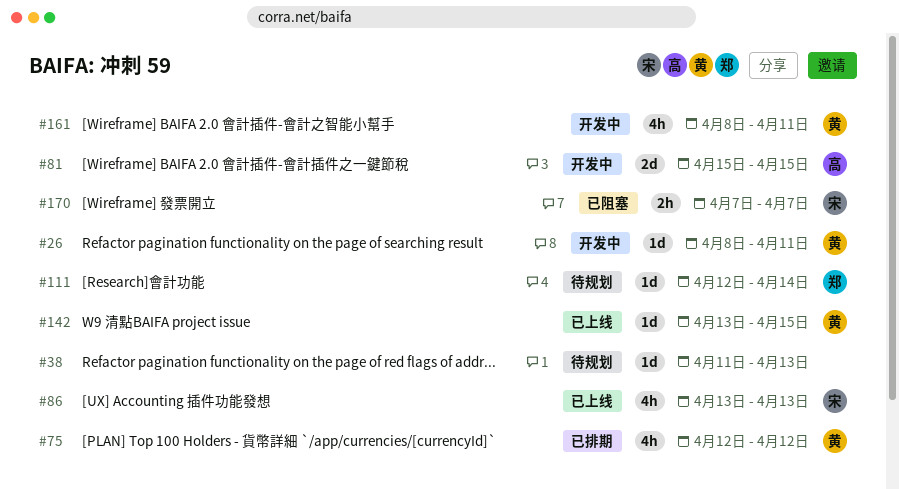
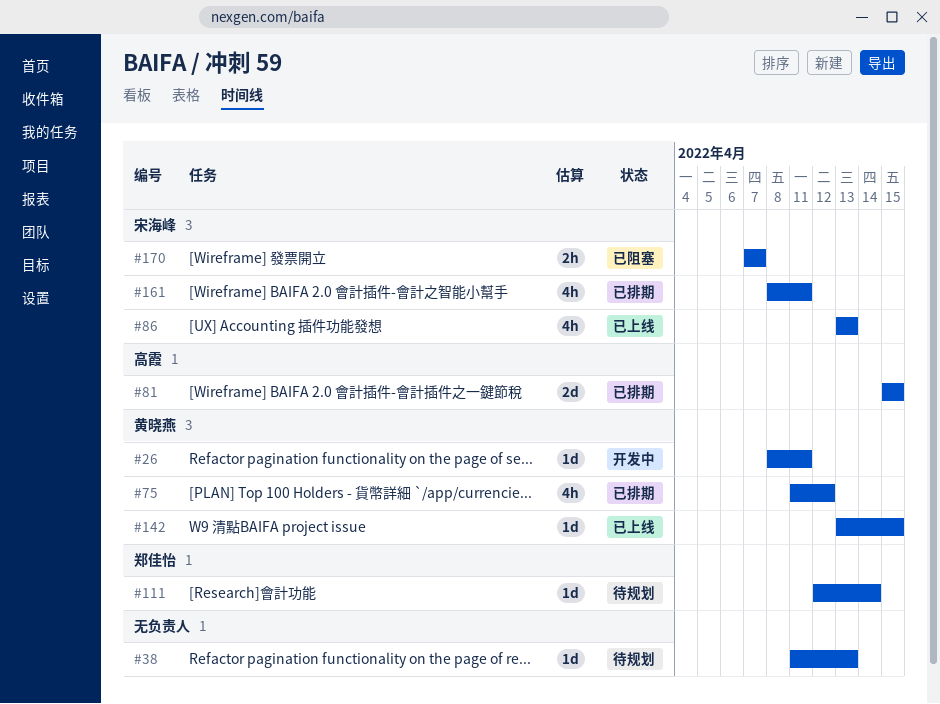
#75, start: Apr 12 -> Apr 11
#81, status: 开发中 -> 已排期
#161, status: 开发中 -> 已排期
#161, owner: 黄晓燕 -> 宋海峰

